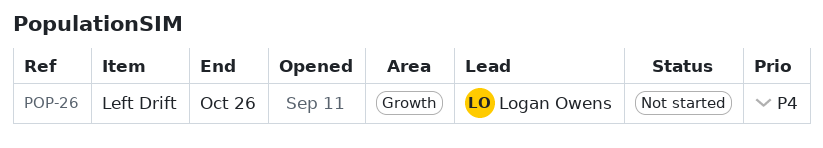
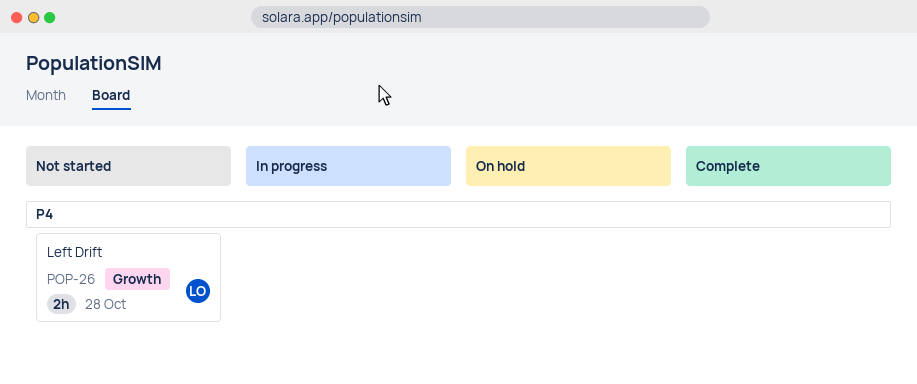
POP-26, due: Oct 26 -> Oct 28

